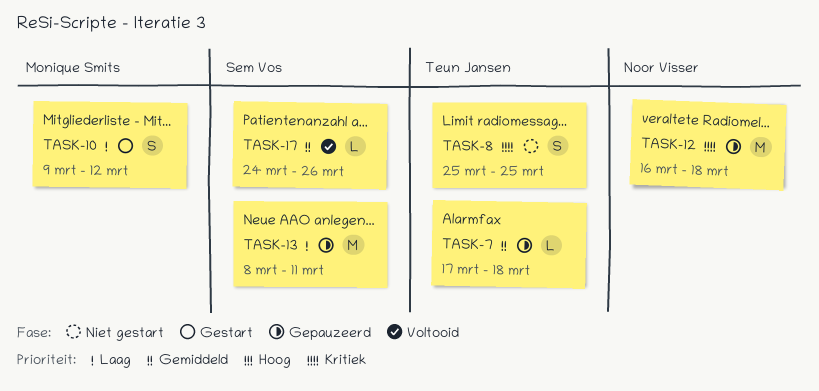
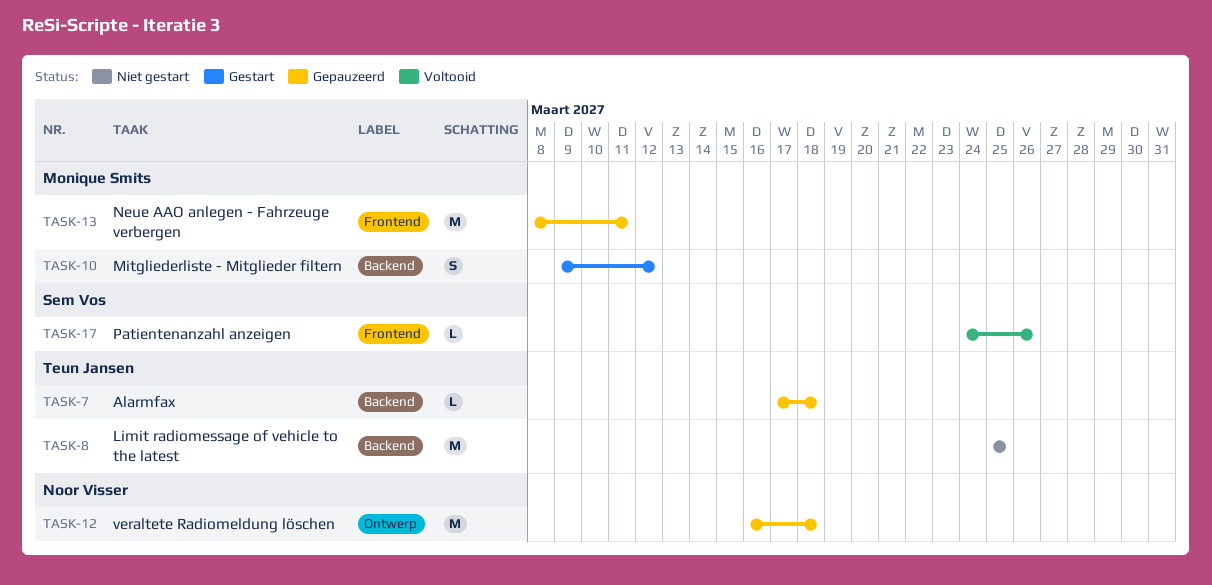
TASK-8, estimate: S -> M
TASK-13, owner: Sem Vos -> Monique Smits

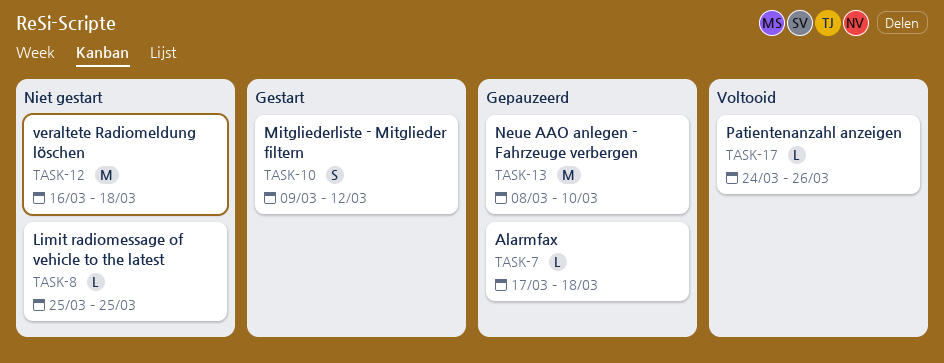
TASK-8, estimate: M -> L
TASK-12, status: Gepauzeerd -> Niet gestart
TASK-13, due: Mar 11 -> Mar 10

